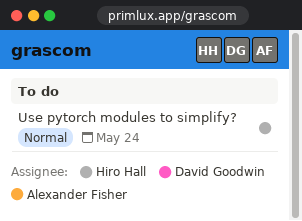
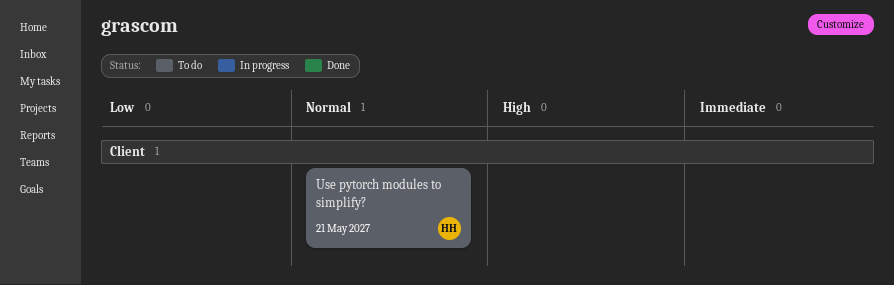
Use pytorch modules to simplify?, due: May 24 -> May 21

